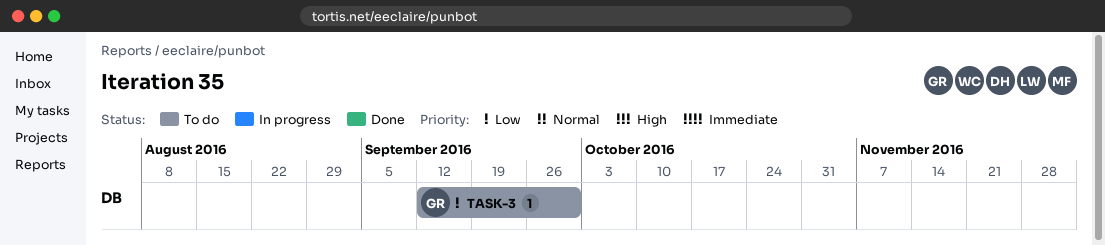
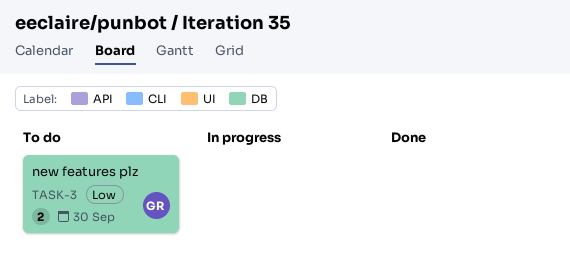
TASK-3, estimate: 1 -> 2

